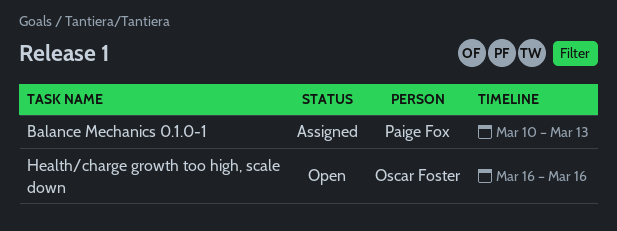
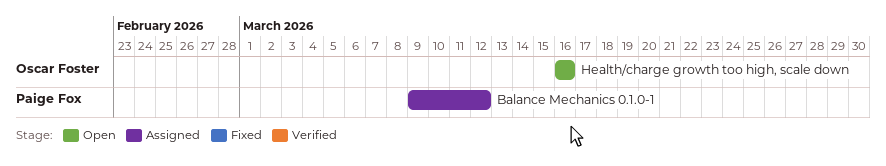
Balance Mechanics 0.1.0-1, start: Mar 10 -> Mar 9
Balance Mechanics 0.1.0-1, due: Mar 13 -> Mar 12

